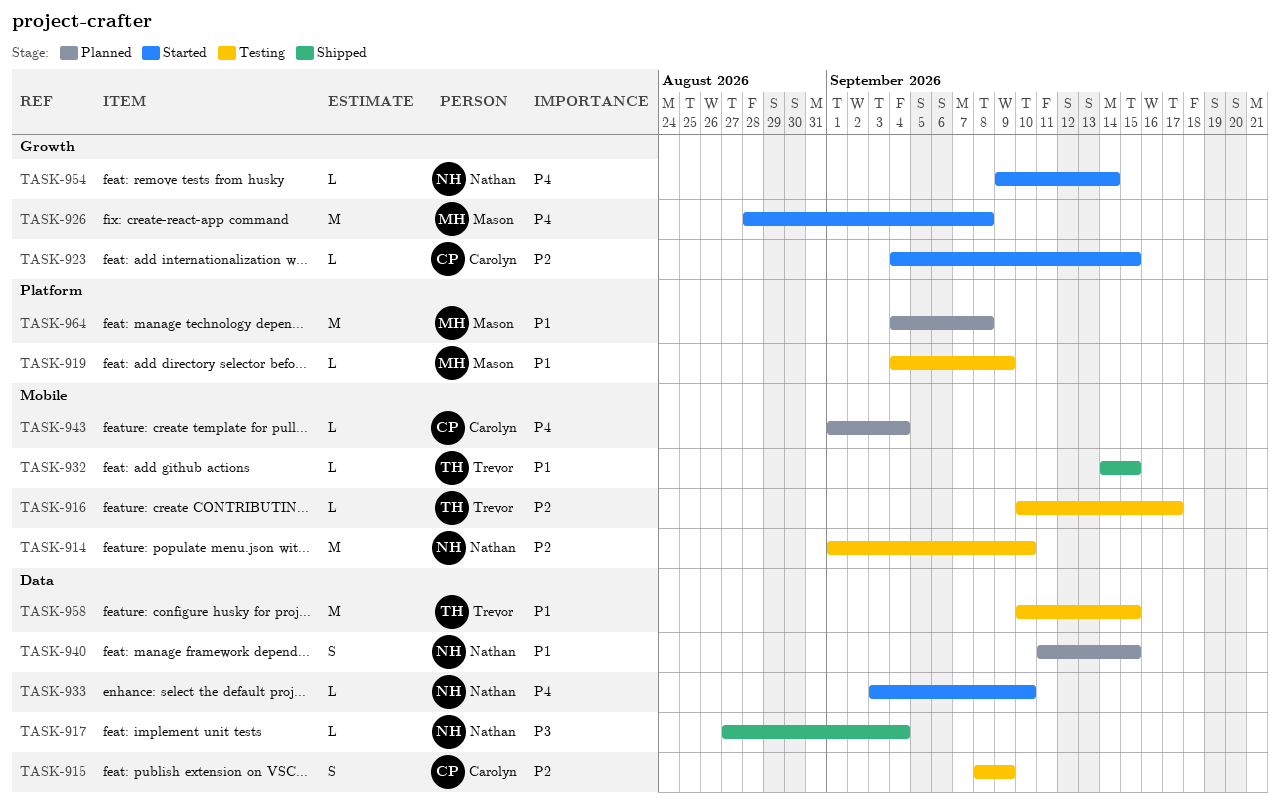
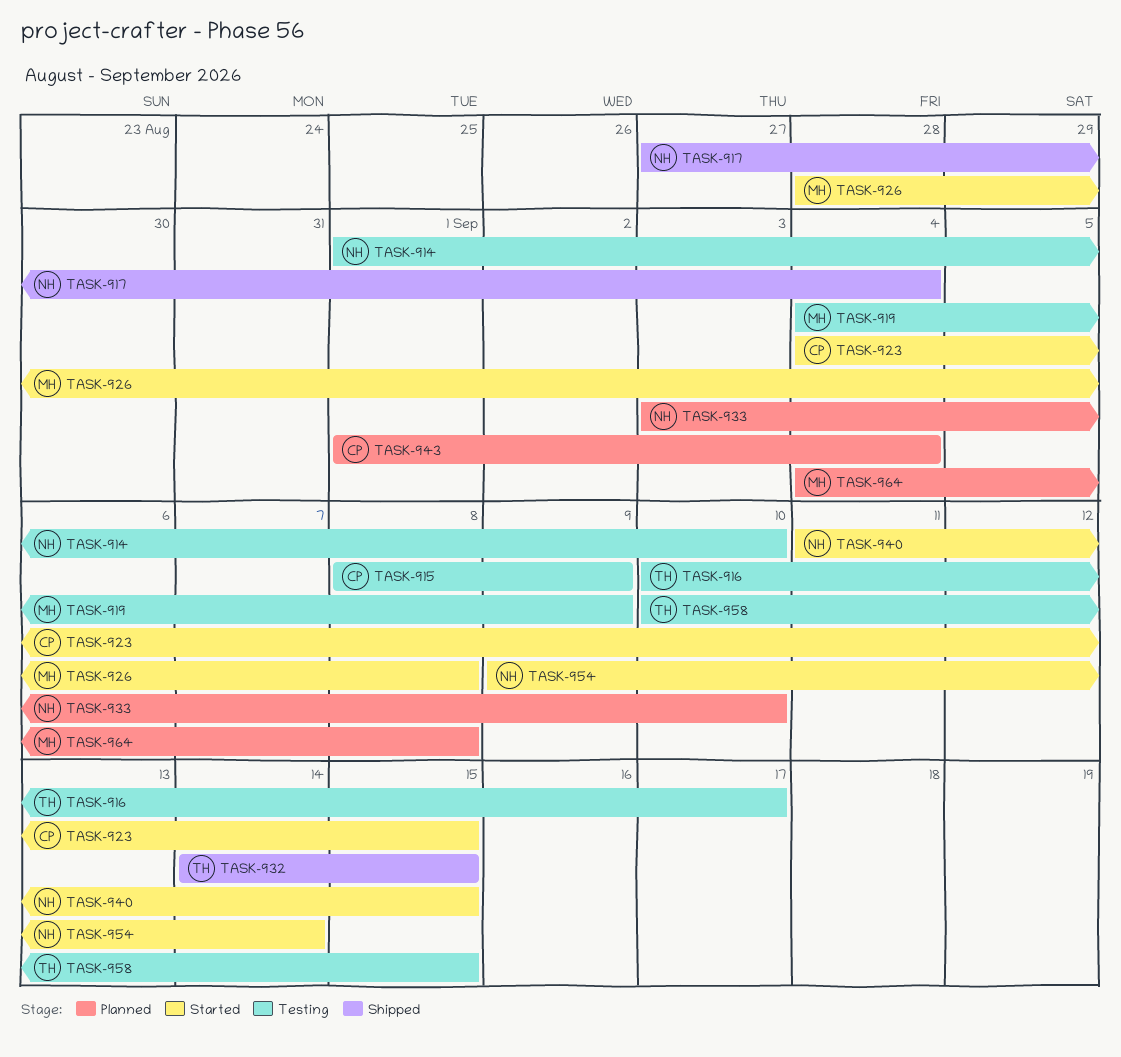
TASK-933, status: Started -> Planned
TASK-940, status: Planned -> Started

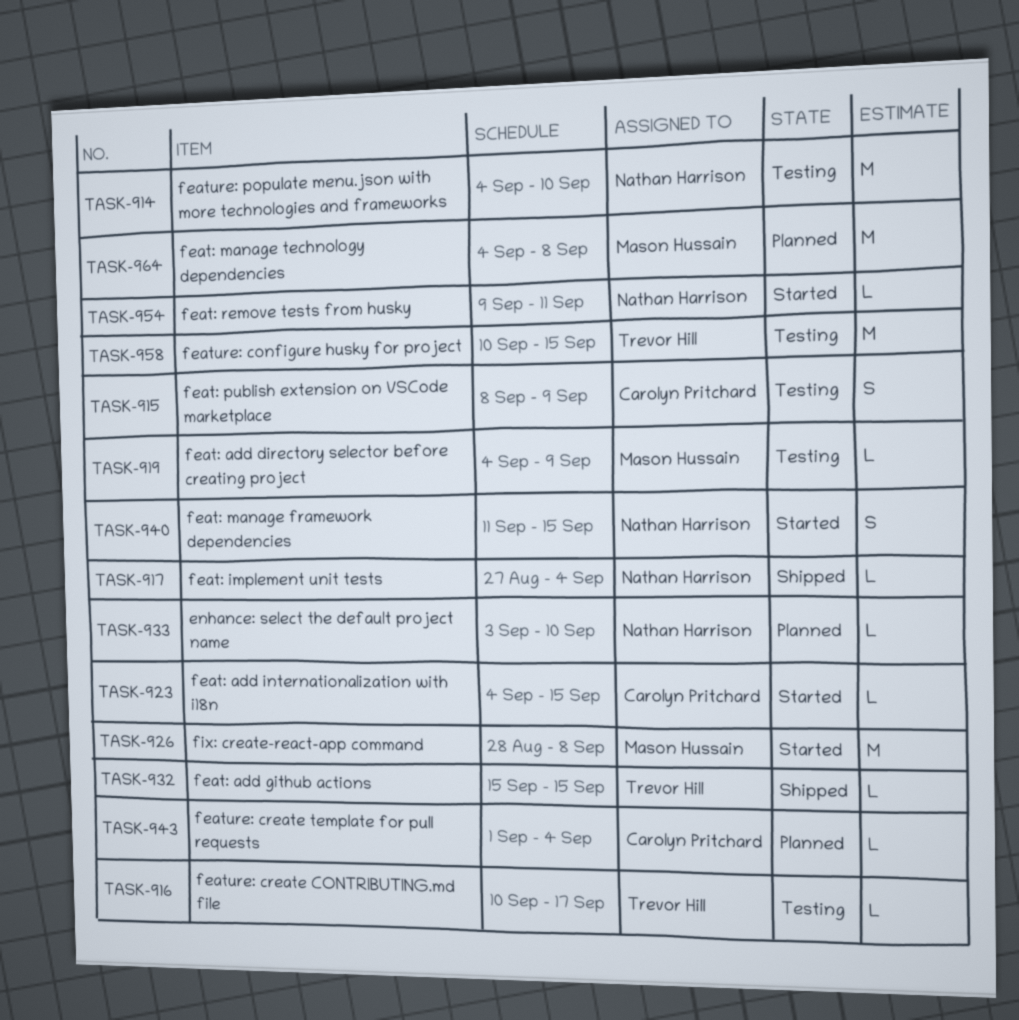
TASK-914, start: Sep 1 -> Sep 4
TASK-932, start: Sep 14 -> Sep 15
TASK-954, due: Sep 14 -> Sep 11

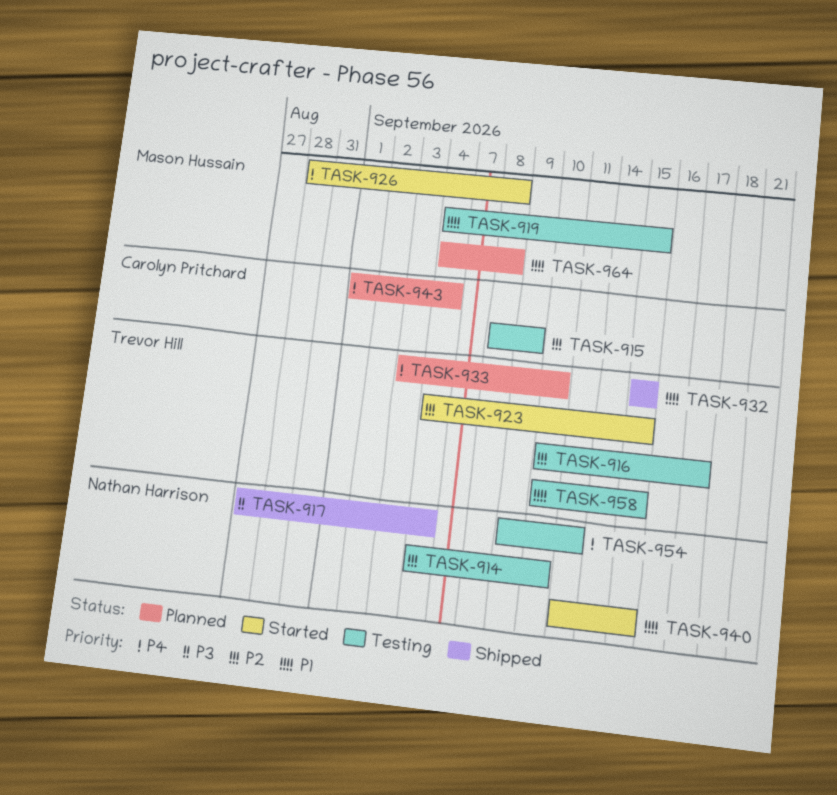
TASK-919, due: Sep 9 -> Sep 15
TASK-923, owner: Carolyn Pritchard -> Trevor Hill
TASK-933, owner: Nathan Harrison -> Trevor Hill
TASK-954, status: Started -> Testing

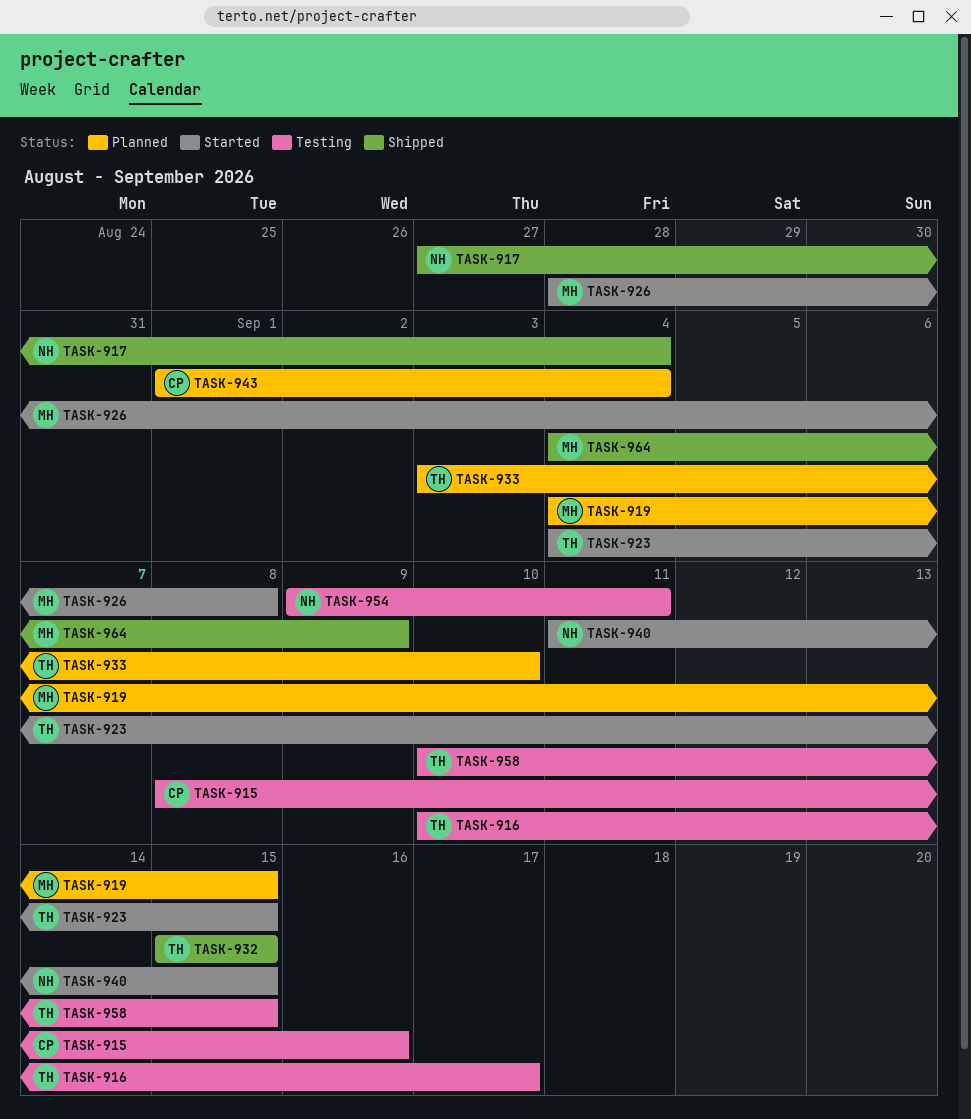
TASK-914: present -> none
TASK-915, due: Sep 9 -> Sep 16
TASK-919, status: Testing -> Planned
TASK-964, status: Planned -> Shipped
TASK-964, due: Sep 8 -> Sep 9

